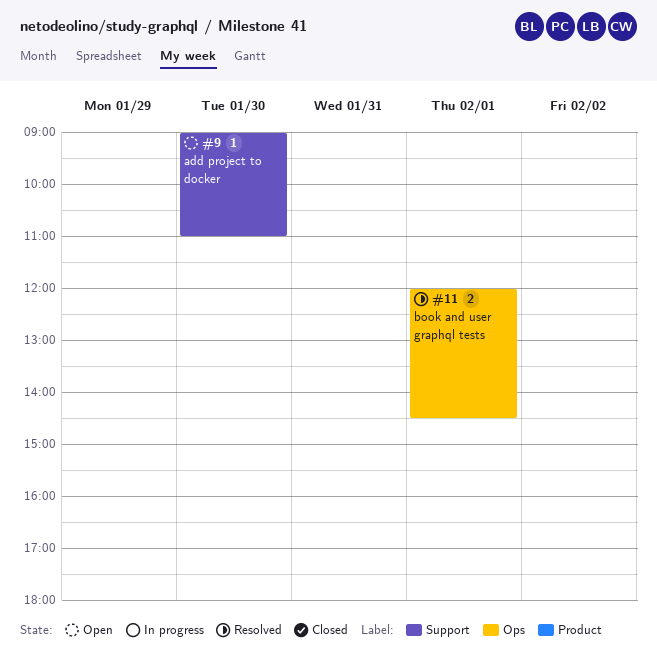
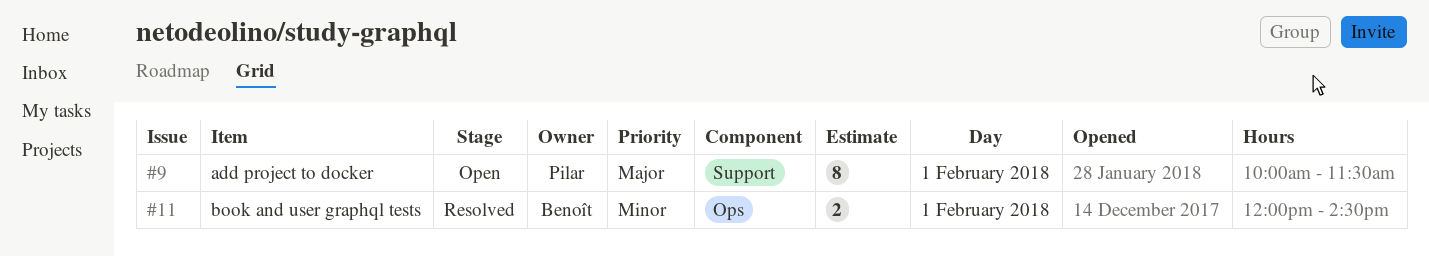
#9, estimate: 1 -> 8
#9, day: Jan 30 -> Feb 1
#9, begins: 09:00 -> 10:00
#9, ends: 11:00 -> 11:30

